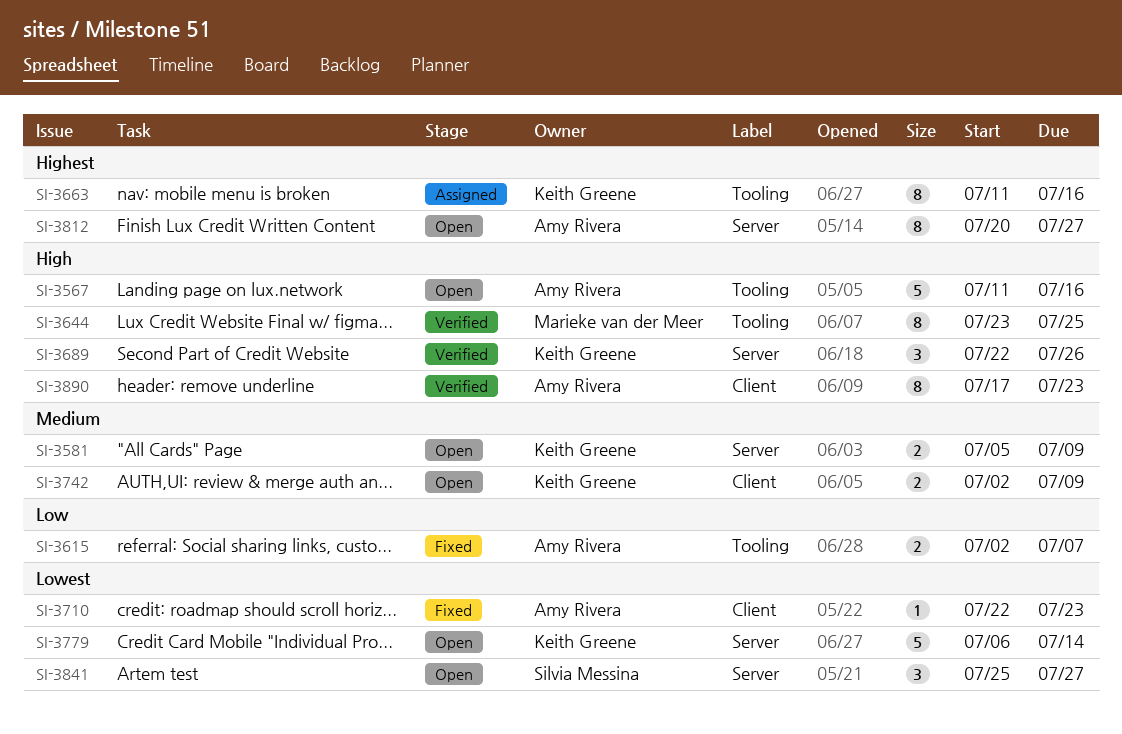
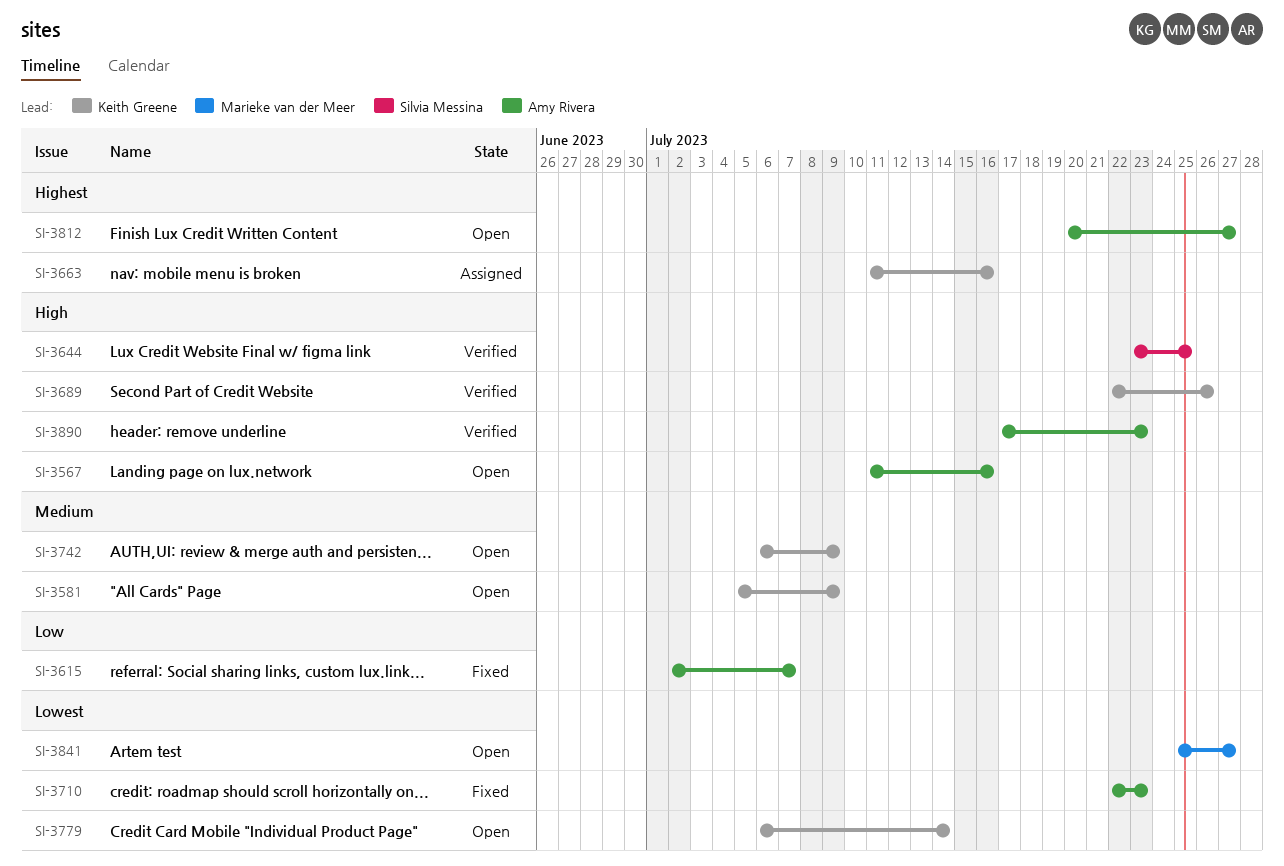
SI-3644, owner: Marieke van der Meer -> Silvia Messina
SI-3742, start: Jul 2 -> Jul 6
SI-3841, owner: Silvia Messina -> Marieke van der Meer

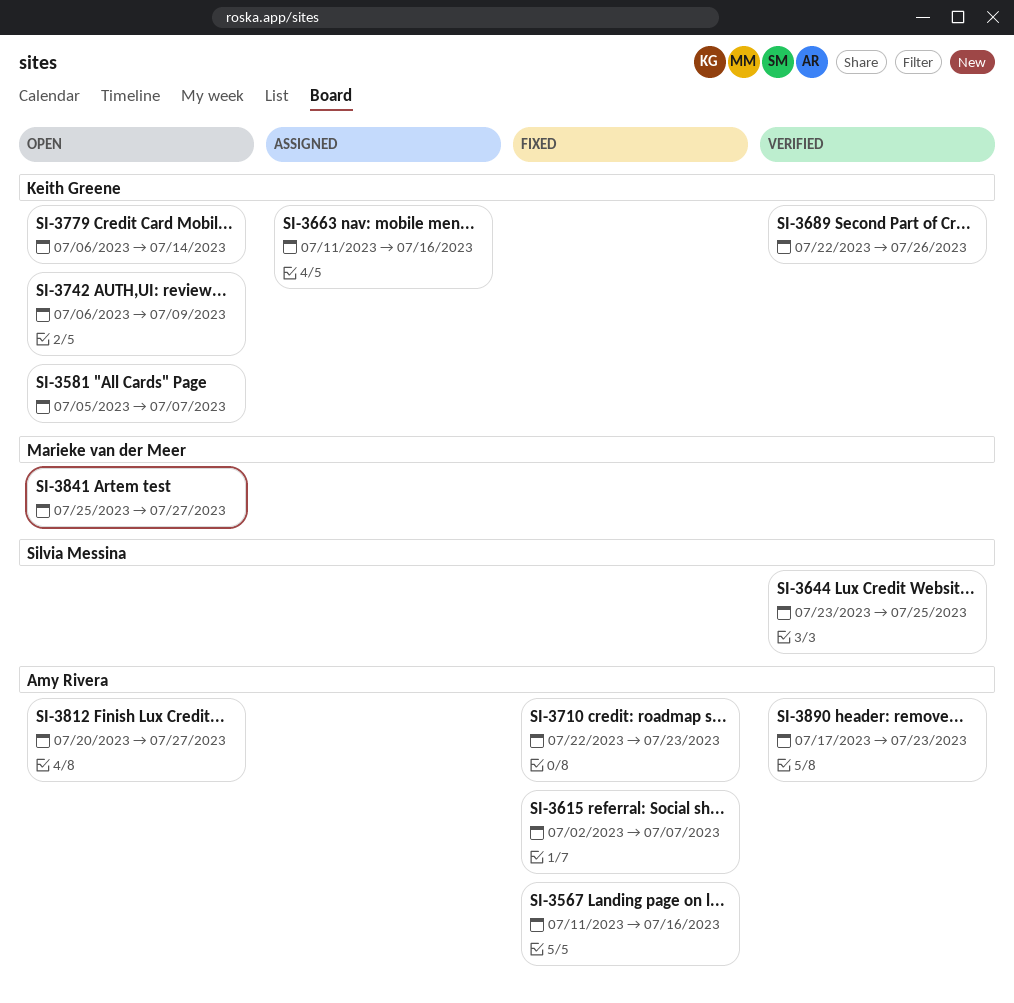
SI-3567, status: Open -> Fixed
SI-3581, due: Jul 9 -> Jul 7

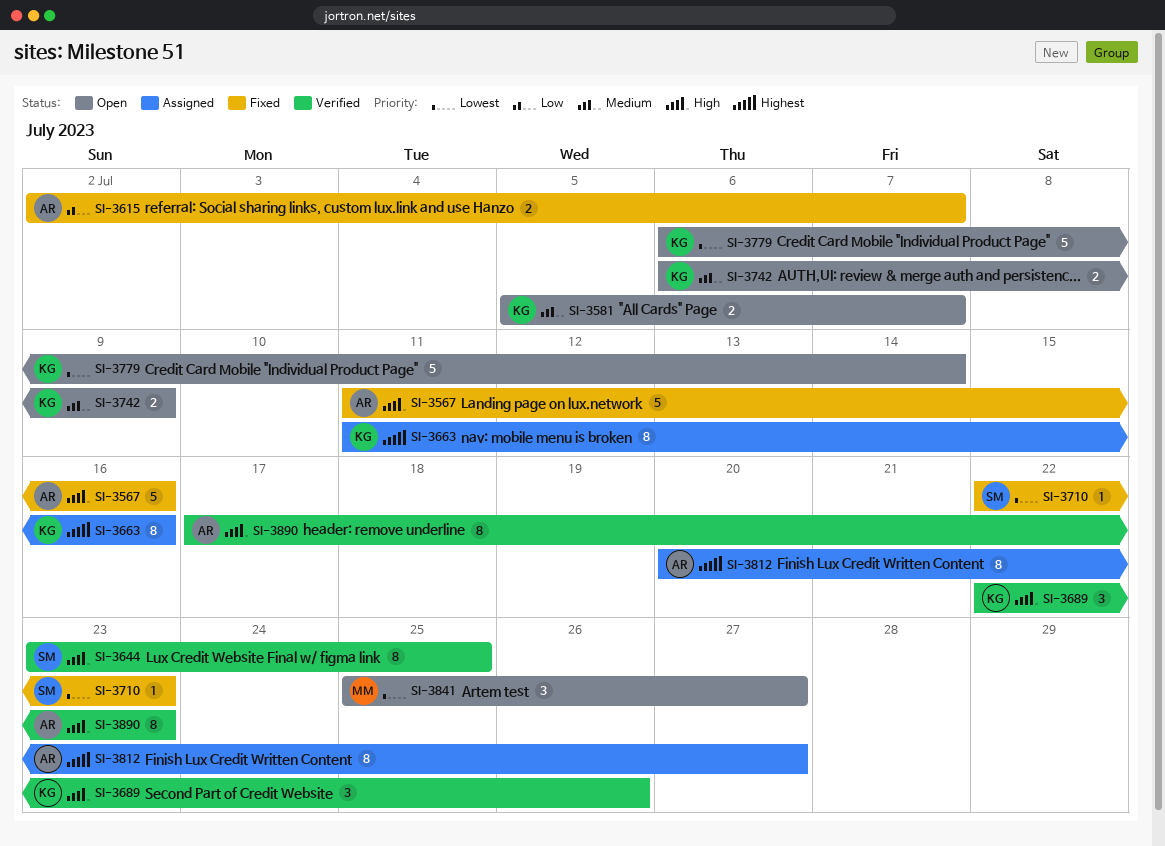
SI-3710, owner: Amy Rivera -> Silvia Messina
SI-3812, status: Open -> Assigned

